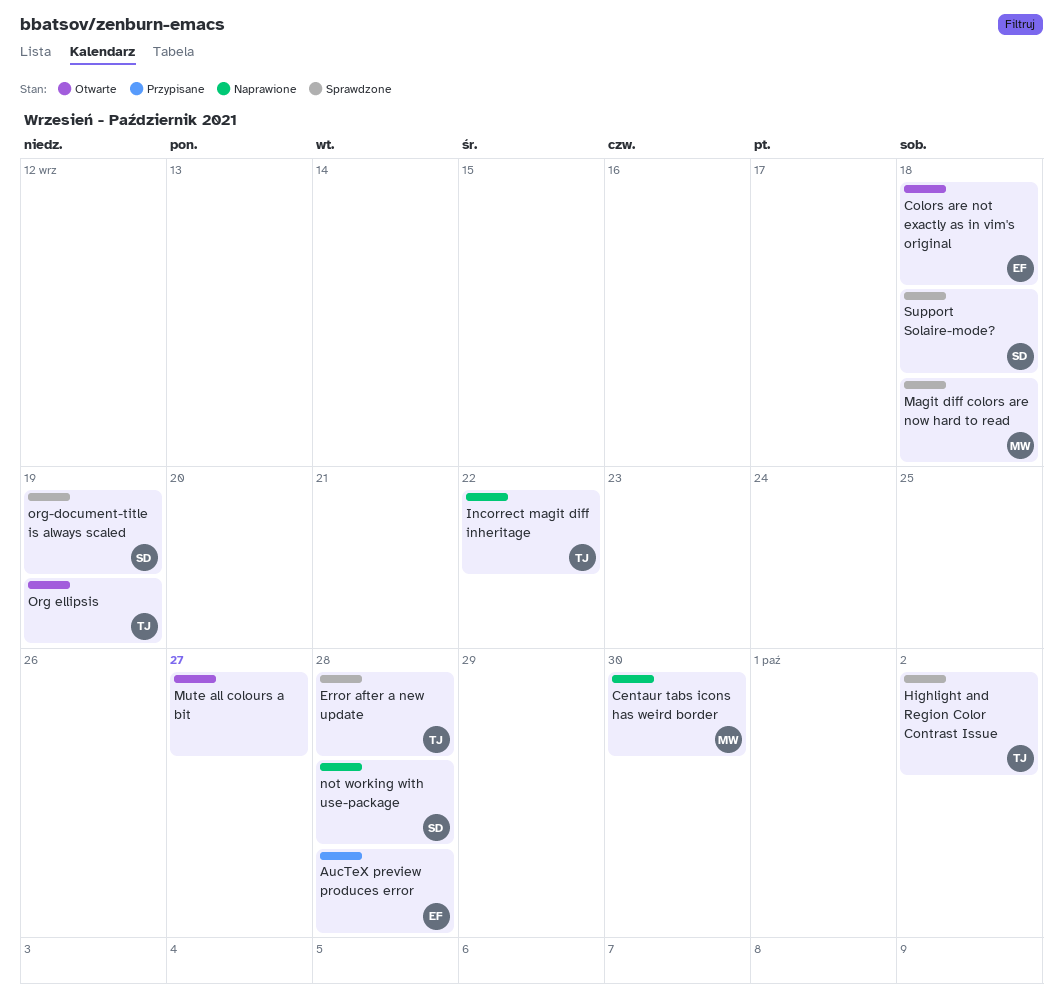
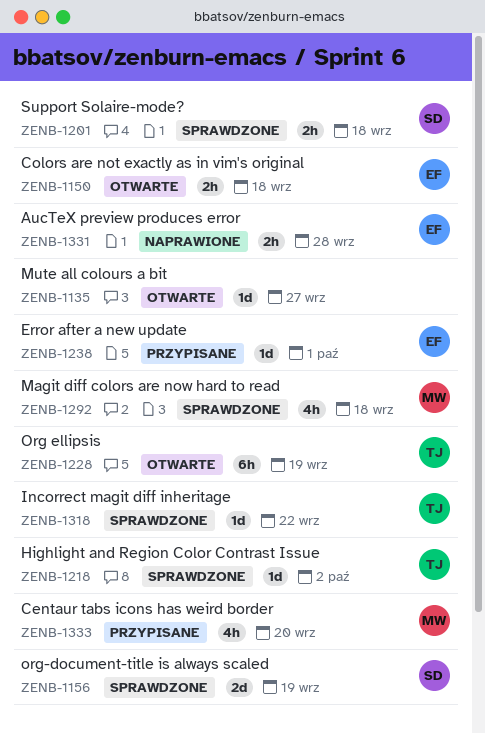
AucTeX preview produces error, status: Przypisane -> Naprawione
Centaur tabs icons has weird border, status: Naprawione -> Przypisane
Centaur tabs icons has weird border, due: Sep 30 -> Sep 20
Error after a new update, status: Sprawdzone -> Przypisane
Error after a new update, owner: TJ -> EF
Error after a new update, due: Sep 28 -> Oct 1
Incorrect magit diff inheritage, status: Naprawione -> Sprawdzone
not working with use-package: present -> none

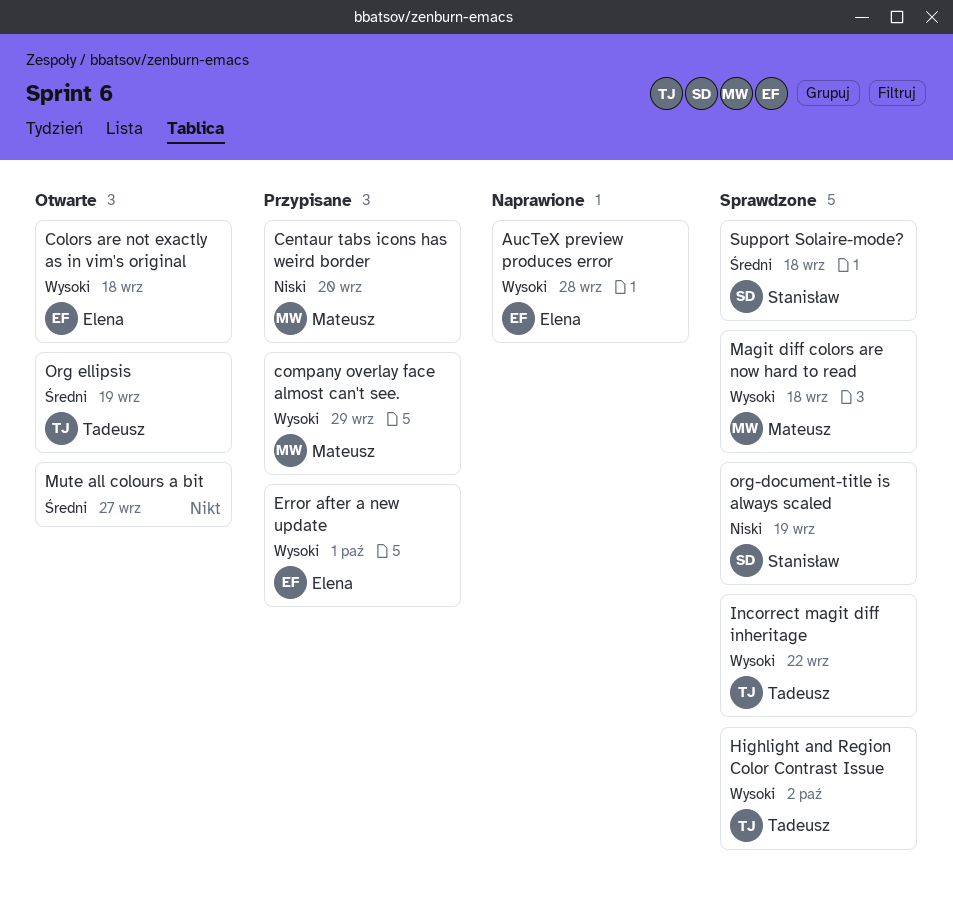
company overlay face almost can't see.: none -> present

